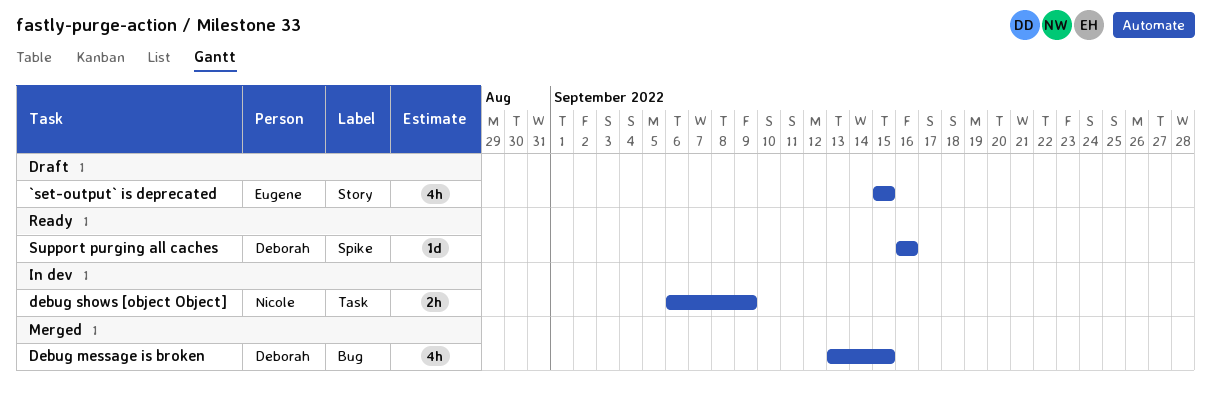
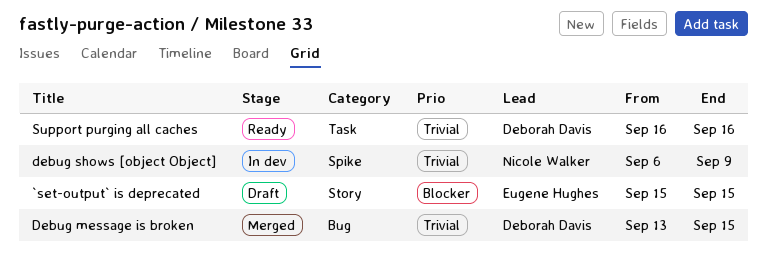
debug shows [object Object], label: Task -> Spike
Support purging all caches, label: Spike -> Task

